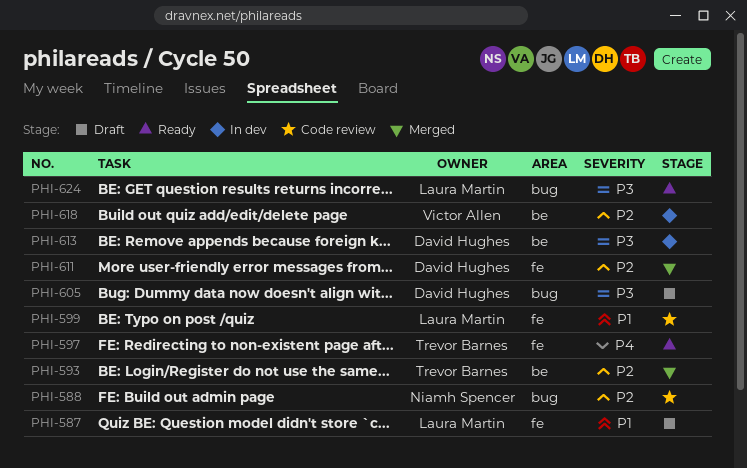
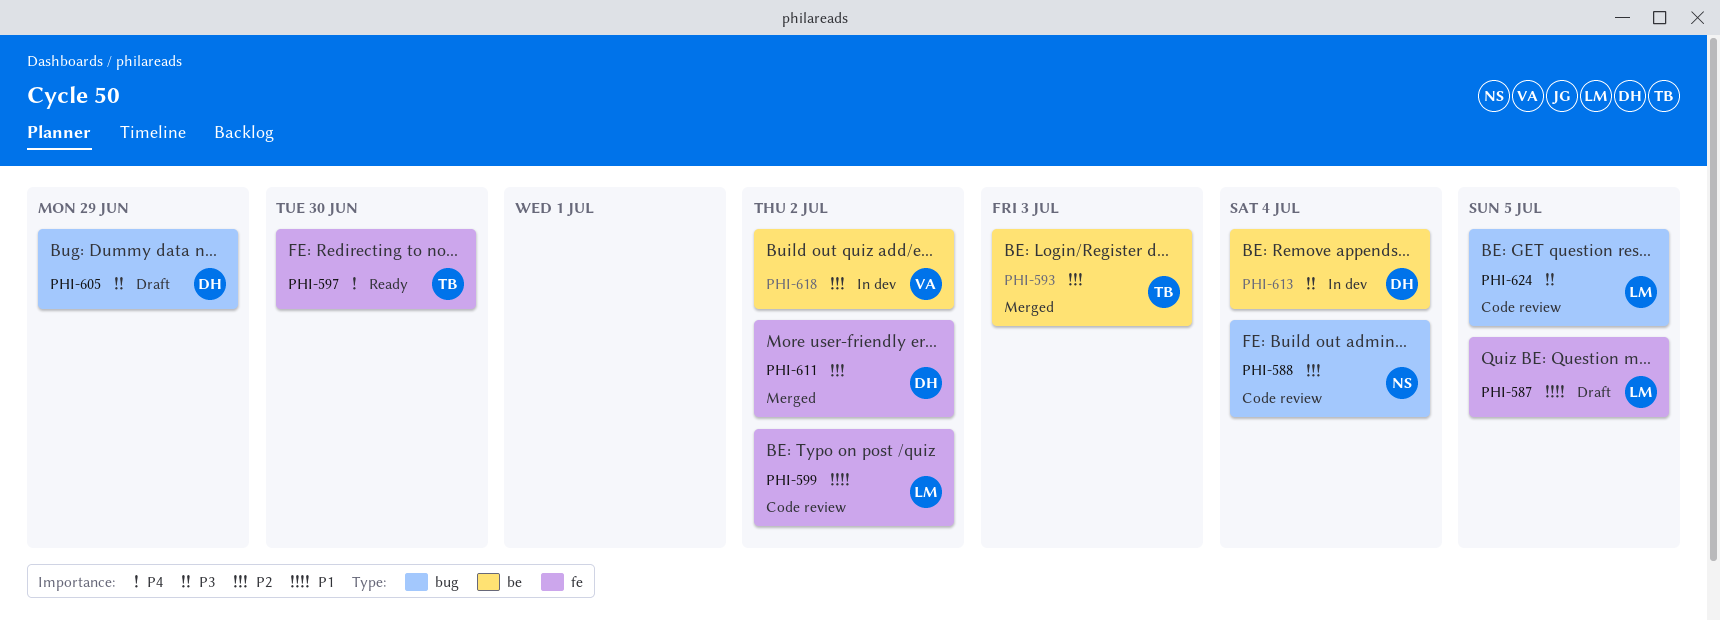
PHI-624, status: Ready -> Code review

